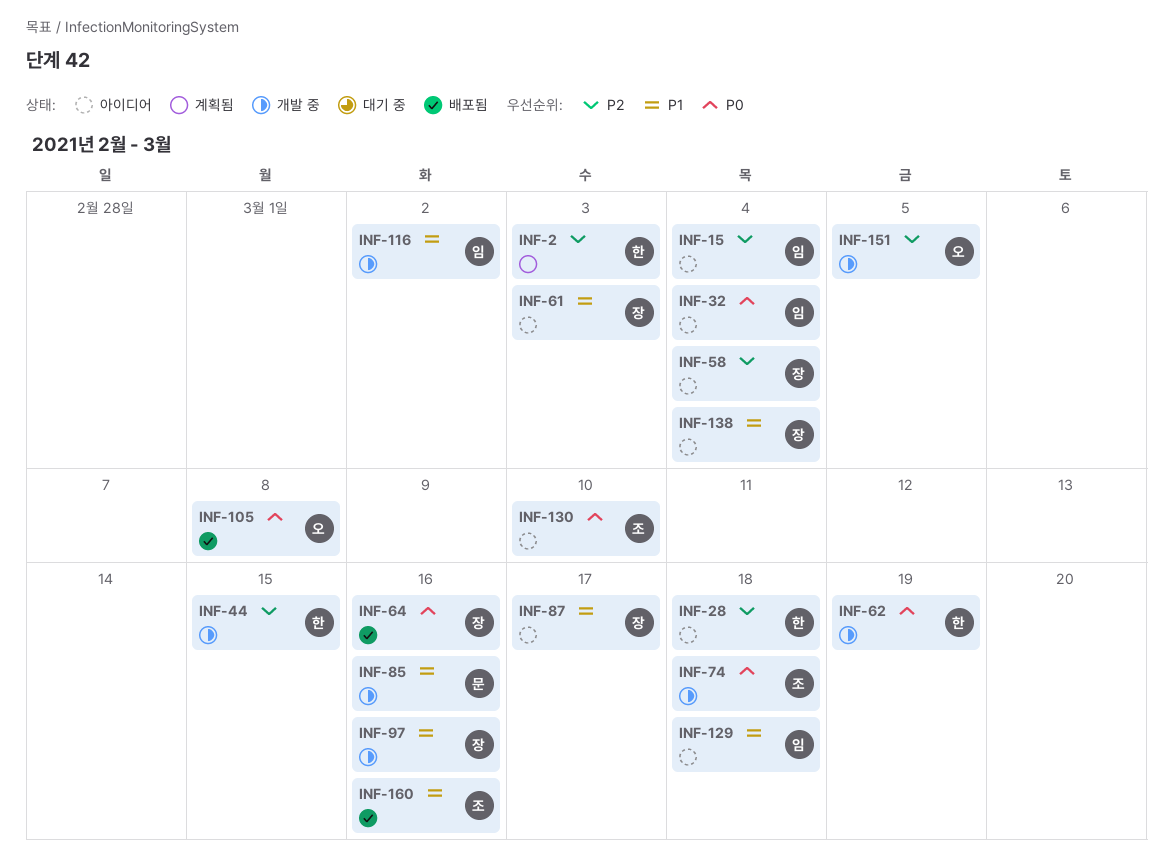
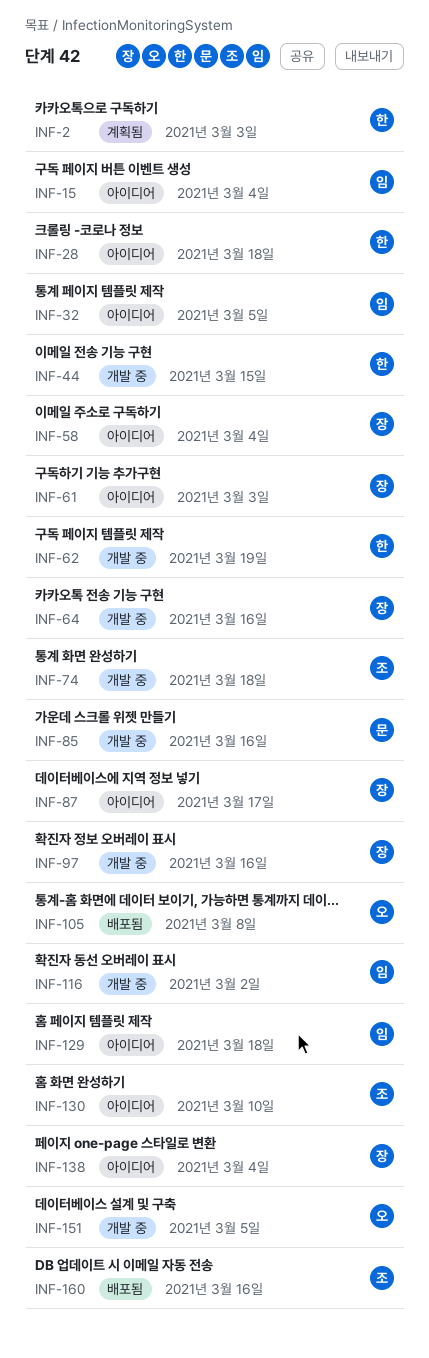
INF-32, due: Mar 4 -> Mar 5
INF-64, status: 배포됨 -> 개발 중

